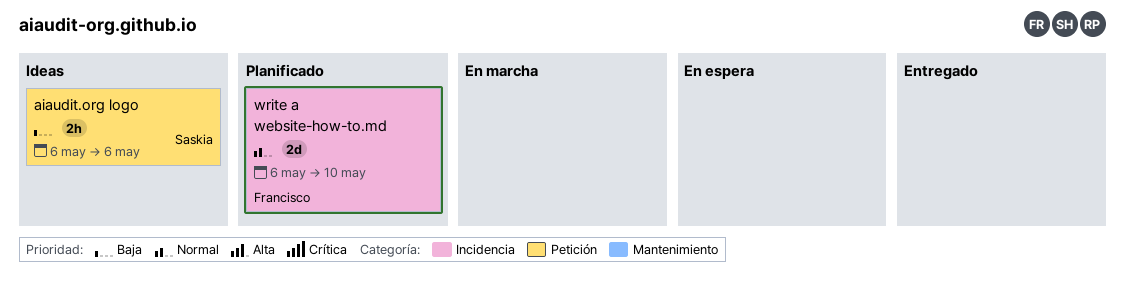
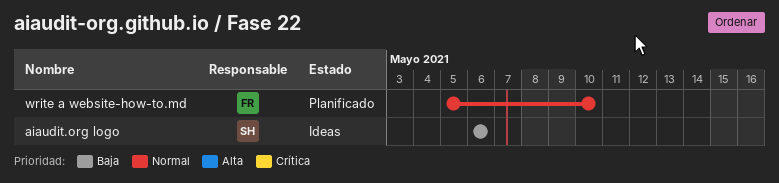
write a website-how-to.md, start: May 6 -> May 5

